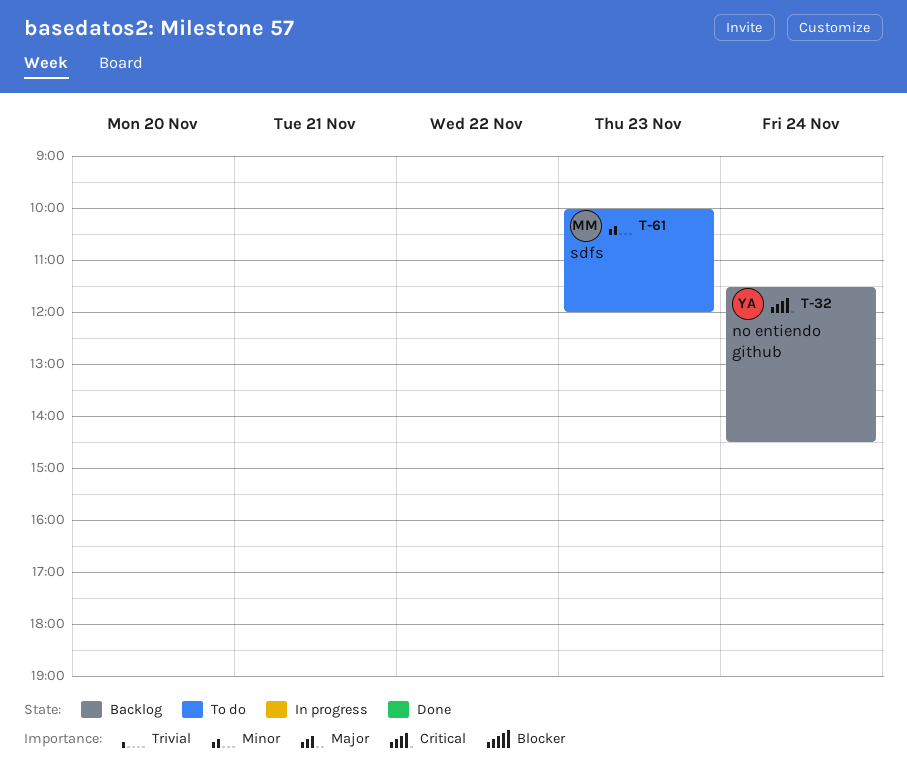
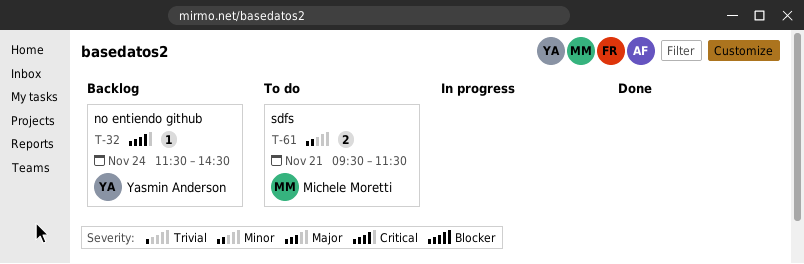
T-61, day: Nov 23 -> Nov 21
T-61, begins: 10:00 -> 09:30
T-61, ends: 12:00 -> 11:30

